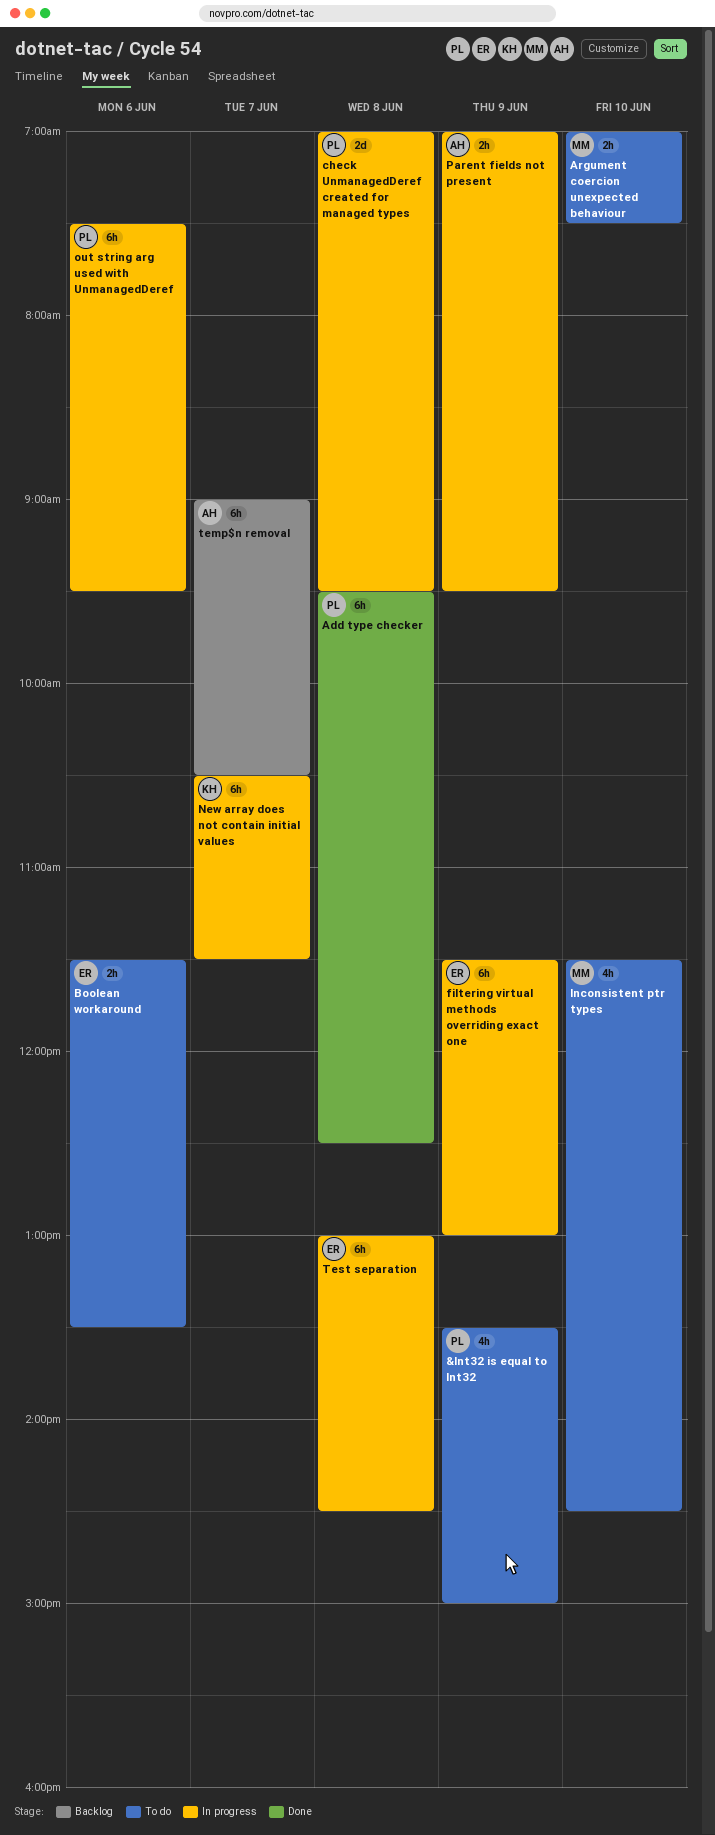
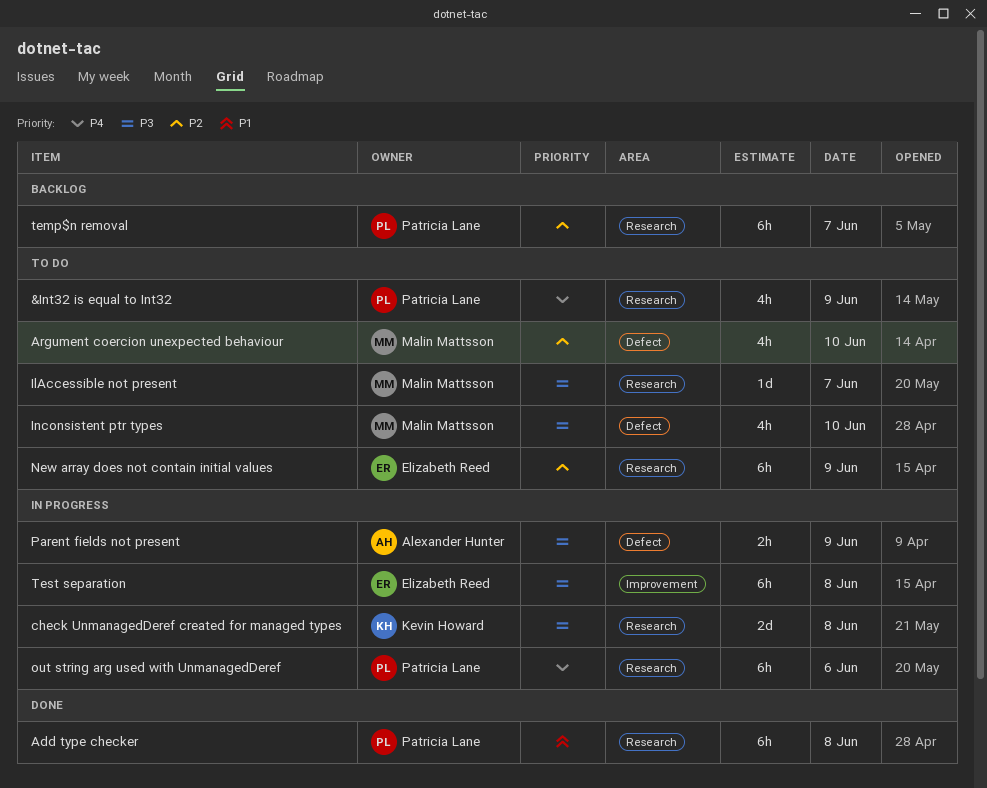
Argument coercion unexpected behaviour, estimate: 2h -> 4h
Boolean workaround: present -> none
check UnmanagedDeref created for managed types, owner: Patricia Lane -> Kevin Howard
filtering virtual methods overriding exact one: present -> none
IlAccessible not present: none -> present
New array does not contain initial values, status: In progress -> To do
New array does not contain initial values, owner: Kevin Howard -> Elizabeth Reed
New array does not contain initial values, day: Jun 7 -> Jun 9
temp$n removal, owner: Alexander Hunter -> Patricia Lane

